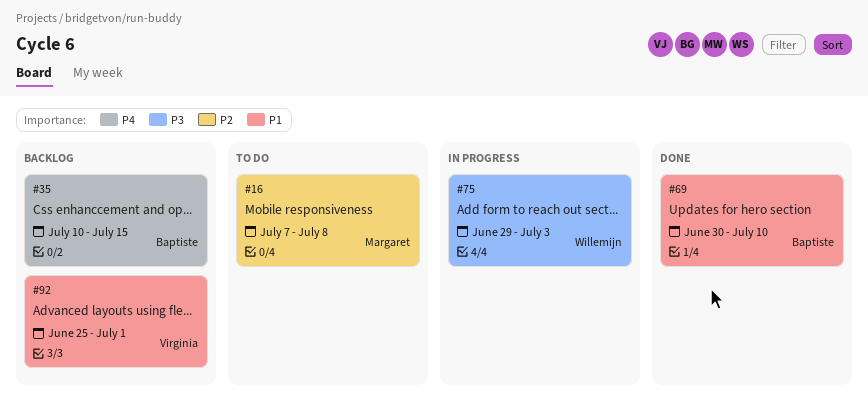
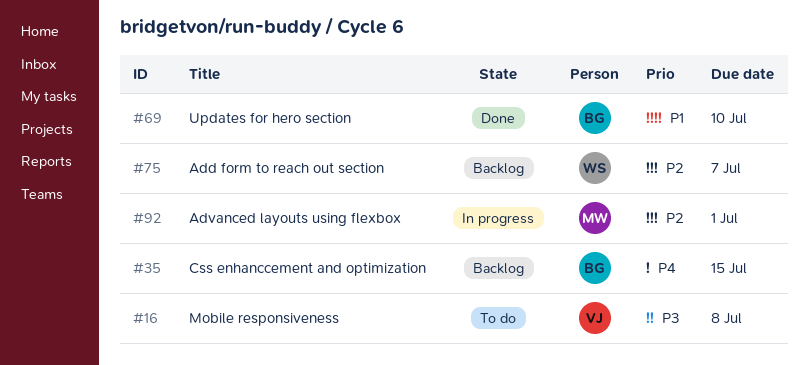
#16, owner: Margaret -> Virginia
#16, priority: P2 -> P3
#75, status: In progress -> Backlog
#75, priority: P3 -> P2
#75, due: Jul 3 -> Jul 7
#92, status: Backlog -> In progress
#92, owner: Virginia -> Margaret
#92, priority: P1 -> P2

